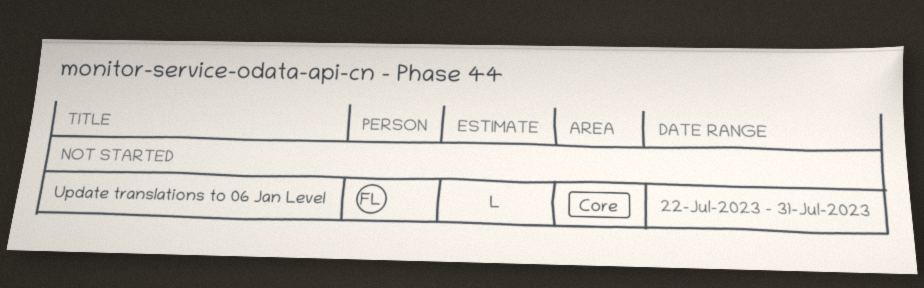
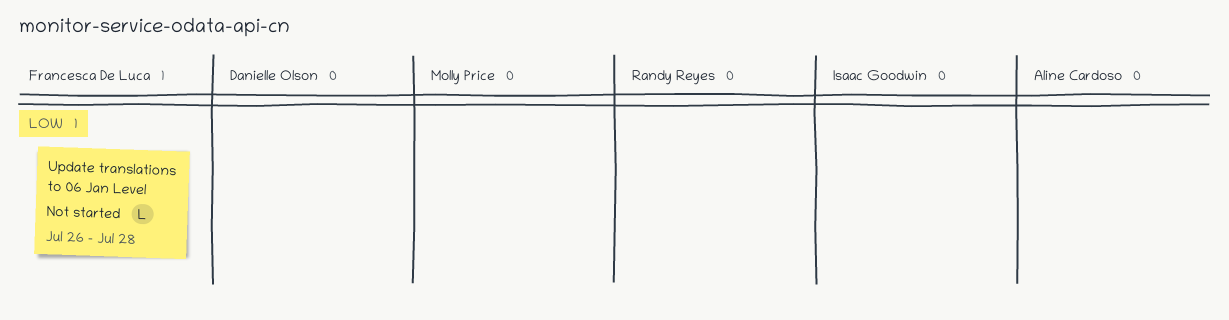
Update translations to 06 Jan Level, start: Jul 22 -> Jul 26
Update translations to 06 Jan Level, due: Jul 31 -> Jul 28

